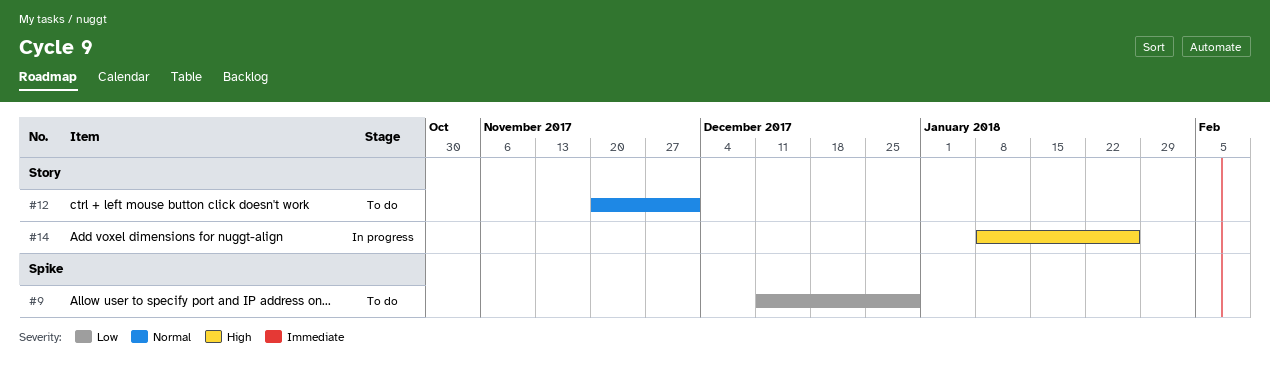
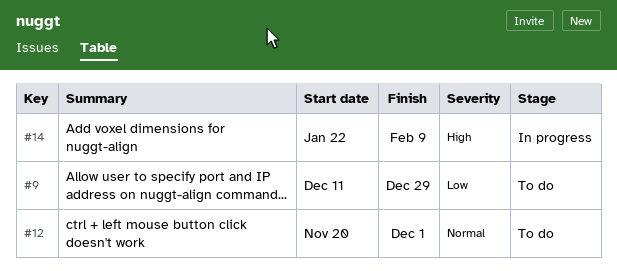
#14, start: Jan 8 -> Jan 22
#14, due: Jan 26 -> Feb 9

